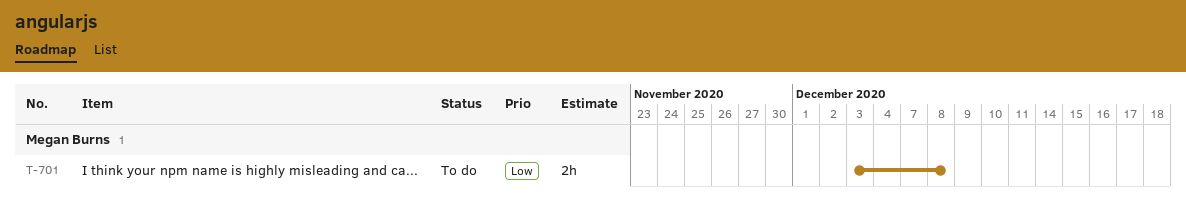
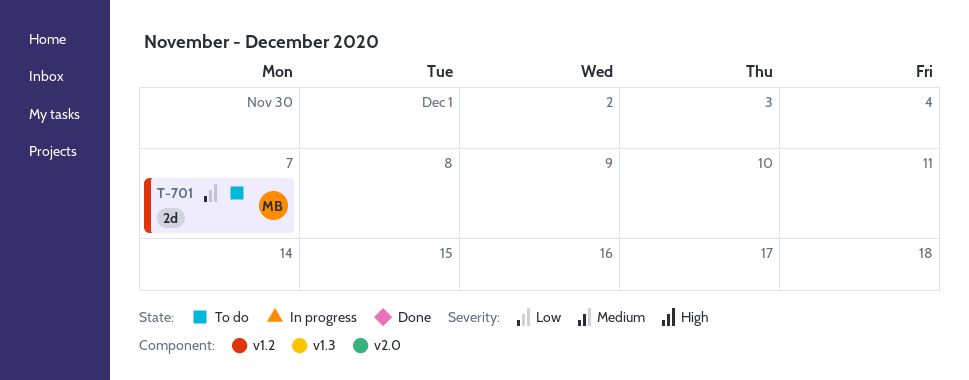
T-701, estimate: 2h -> 2d
T-701, due: Dec 8 -> Dec 7

